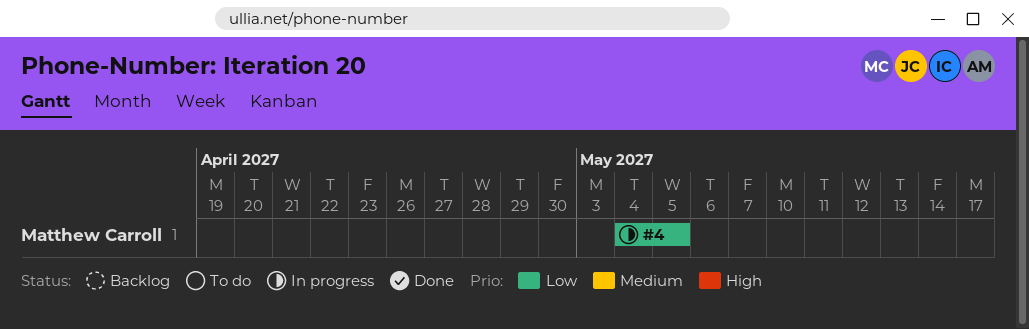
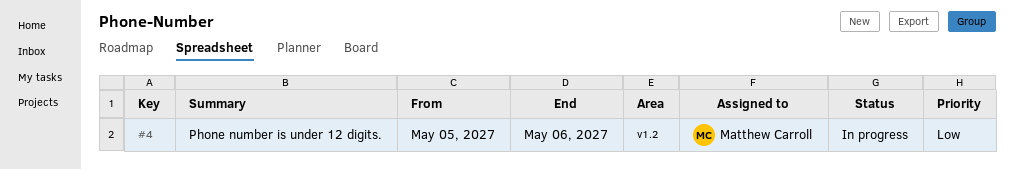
#4, start: May 4 -> May 5
#4, due: May 5 -> May 6

